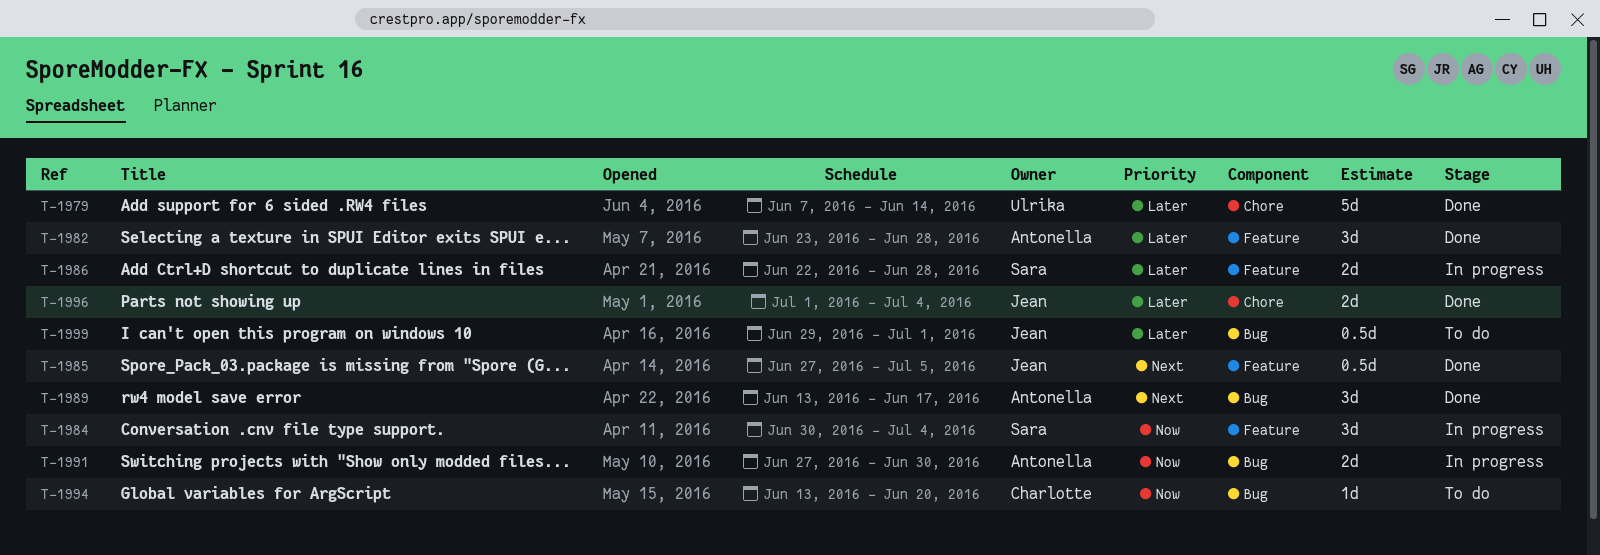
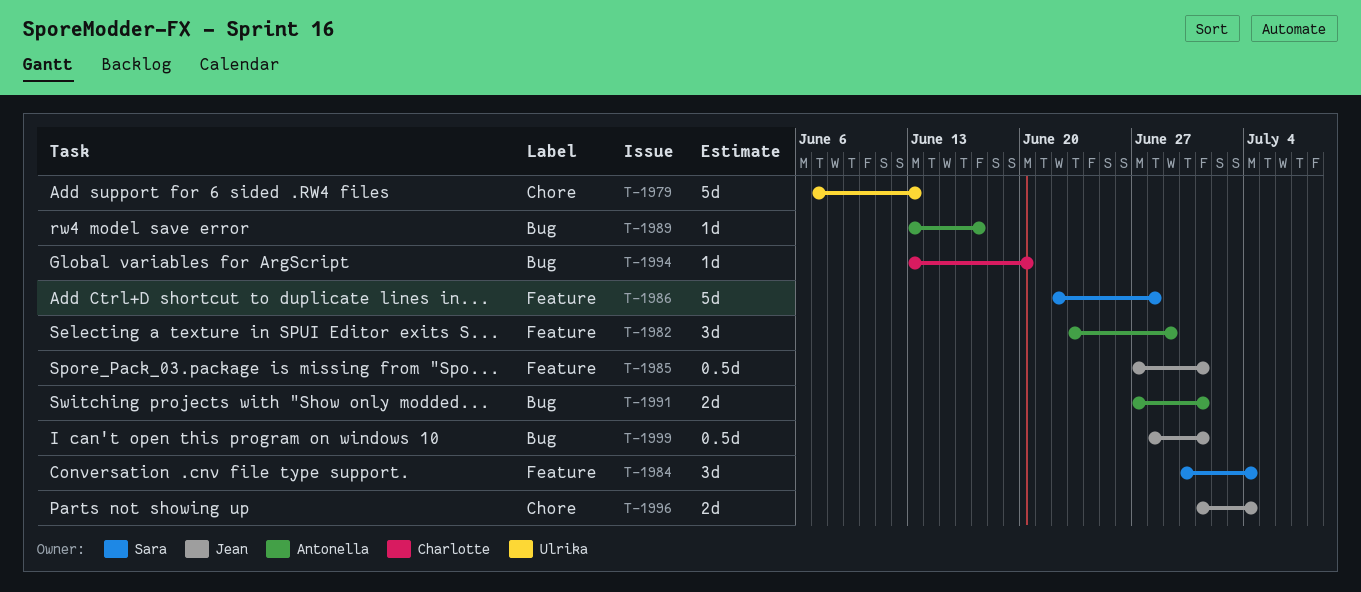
T-1979, due: Jun 14 -> Jun 13
T-1982, due: Jun 28 -> Jun 29
T-1985, due: Jul 5 -> Jul 1
T-1986, estimate: 2d -> 5d
T-1989, estimate: 3d -> 1d
T-1991, due: Jun 30 -> Jul 1
T-1999, start: Jun 29 -> Jun 28

